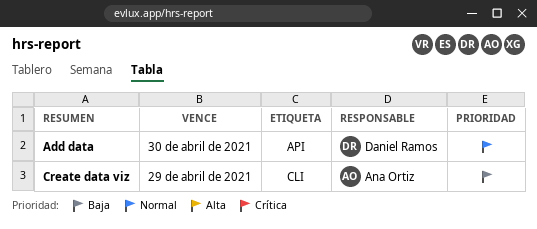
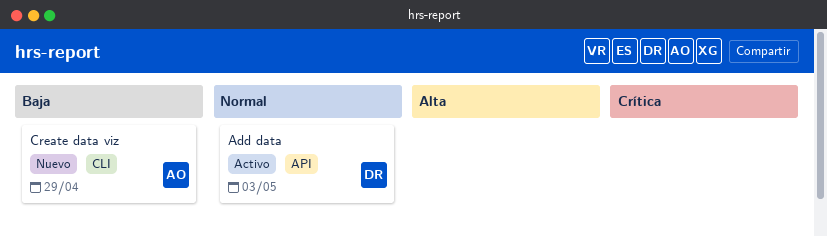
Add data, due: Apr 30 -> May 3

